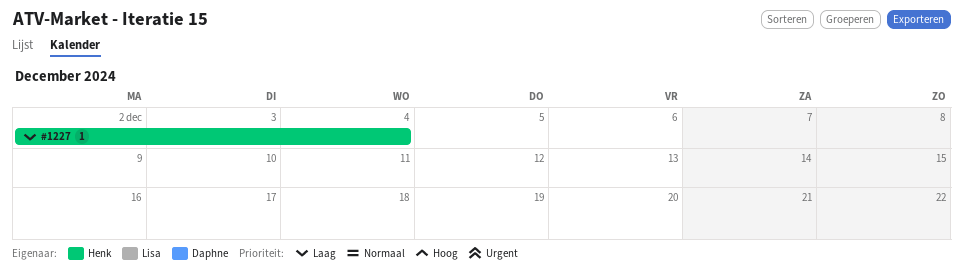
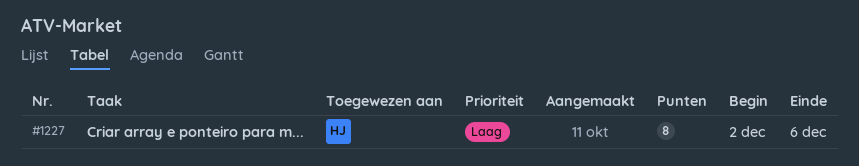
#1227, estimate: 1 -> 8
#1227, due: Dec 4 -> Dec 6

